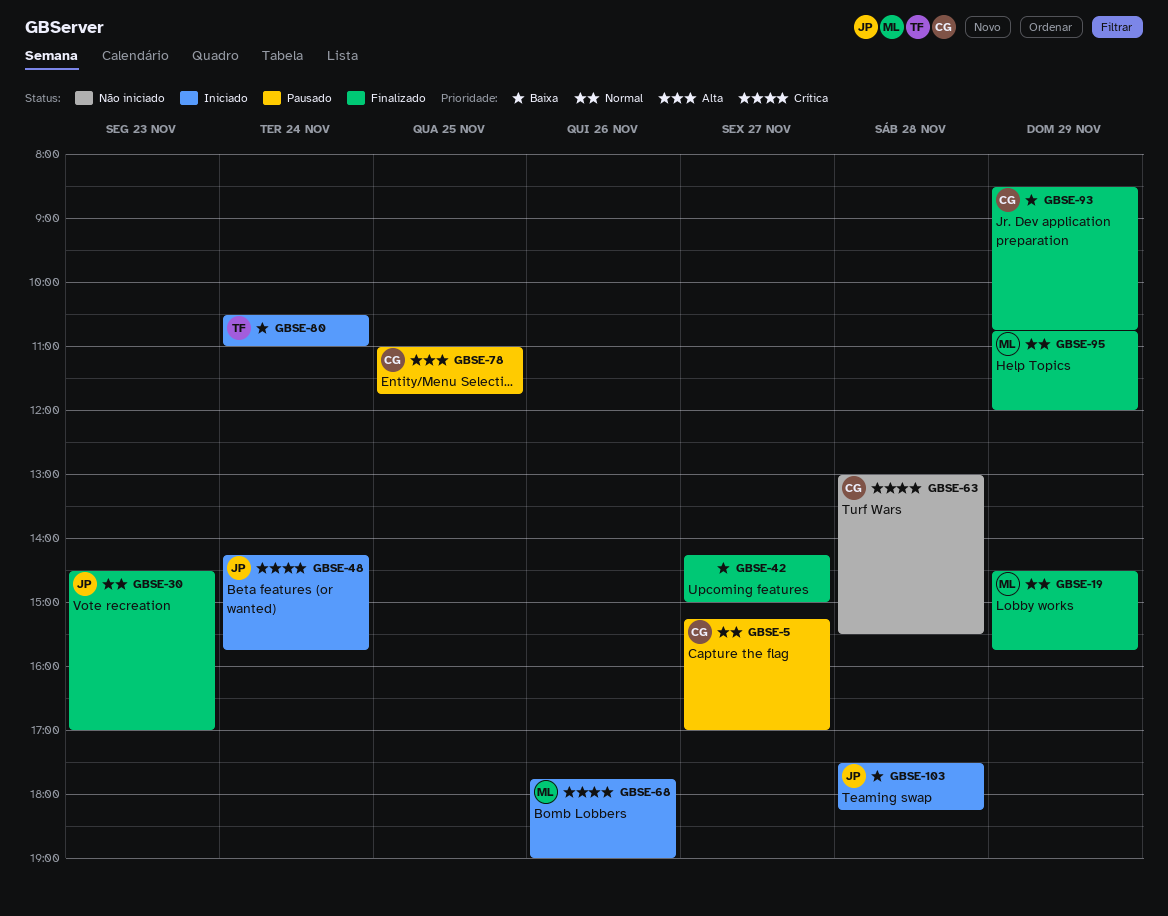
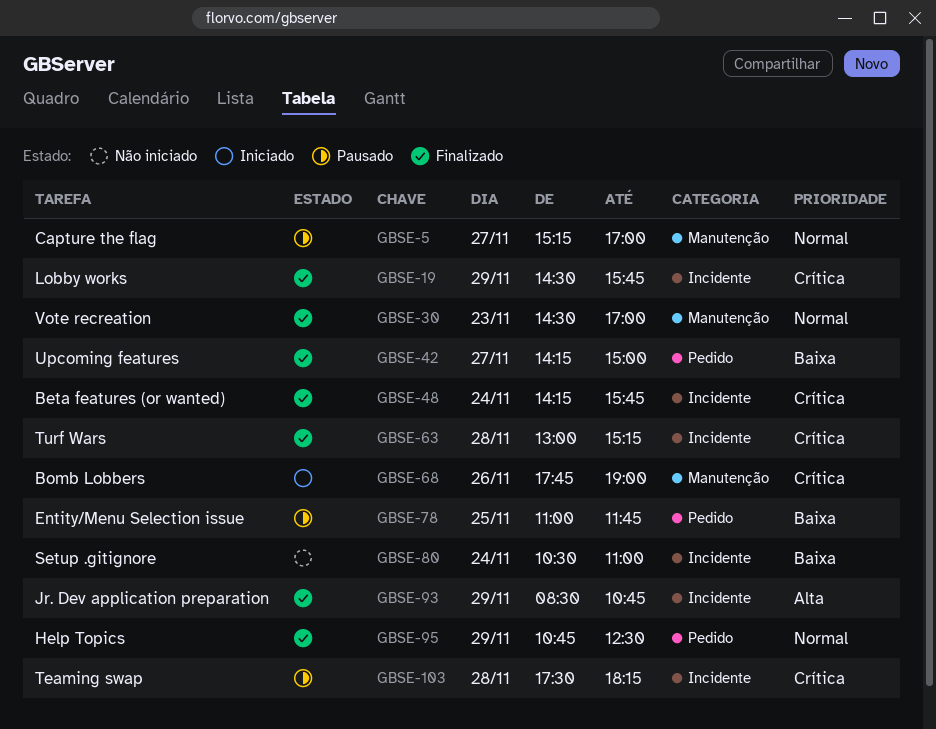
GBSE-19, priority: Normal -> Crítica
GBSE-48, status: Iniciado -> Finalizado
GBSE-63, status: Não iniciado -> Finalizado
GBSE-63, ends: 15:30 -> 15:15
GBSE-78, priority: Alta -> Baixa
GBSE-80, status: Iniciado -> Não iniciado
GBSE-93, priority: Baixa -> Alta
GBSE-95, ends: 12:00 -> 12:30
GBSE-103, status: Iniciado -> Pausado
GBSE-103, priority: Baixa -> Crítica

